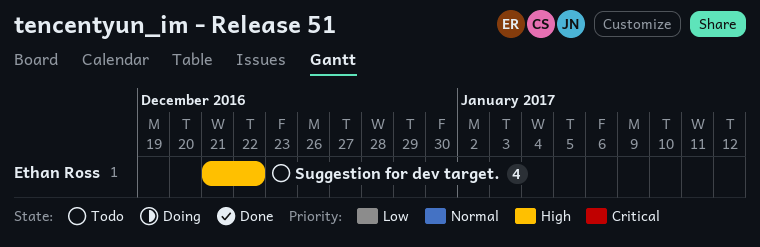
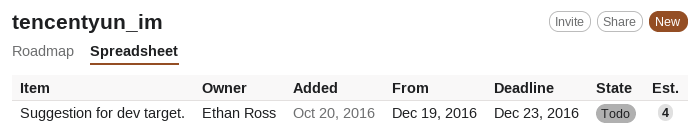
Suggestion for dev target., start: Dec 21 -> Dec 19
Suggestion for dev target., due: Dec 22 -> Dec 23

